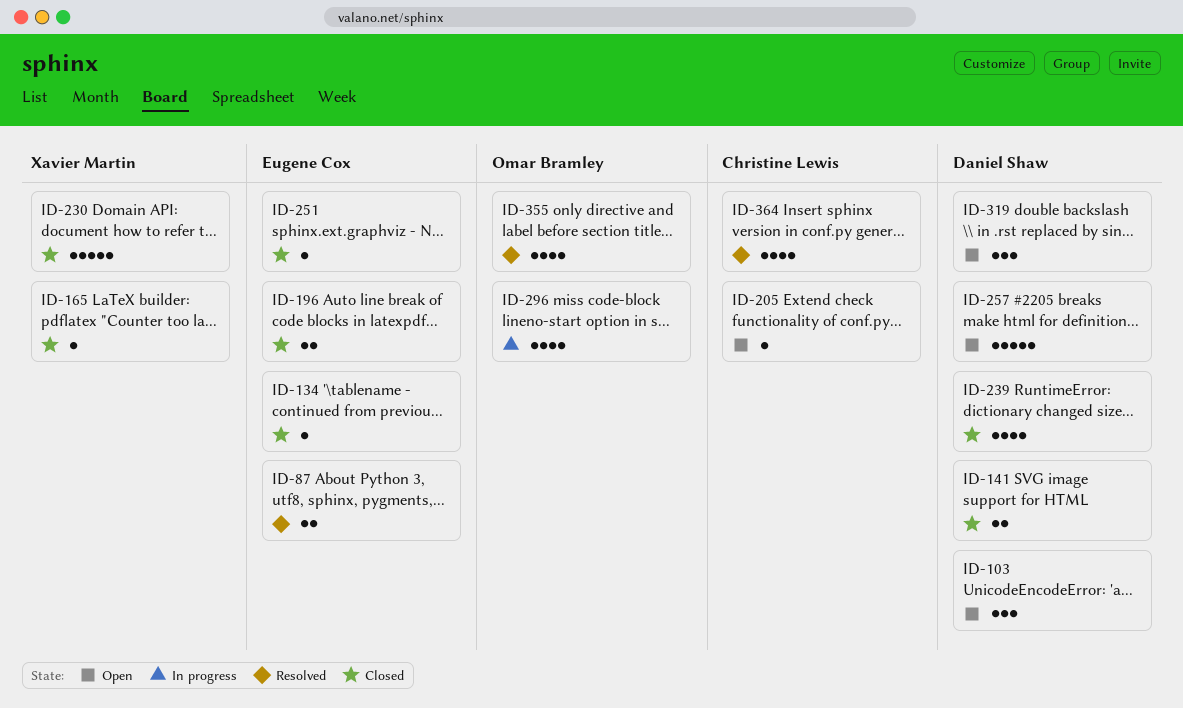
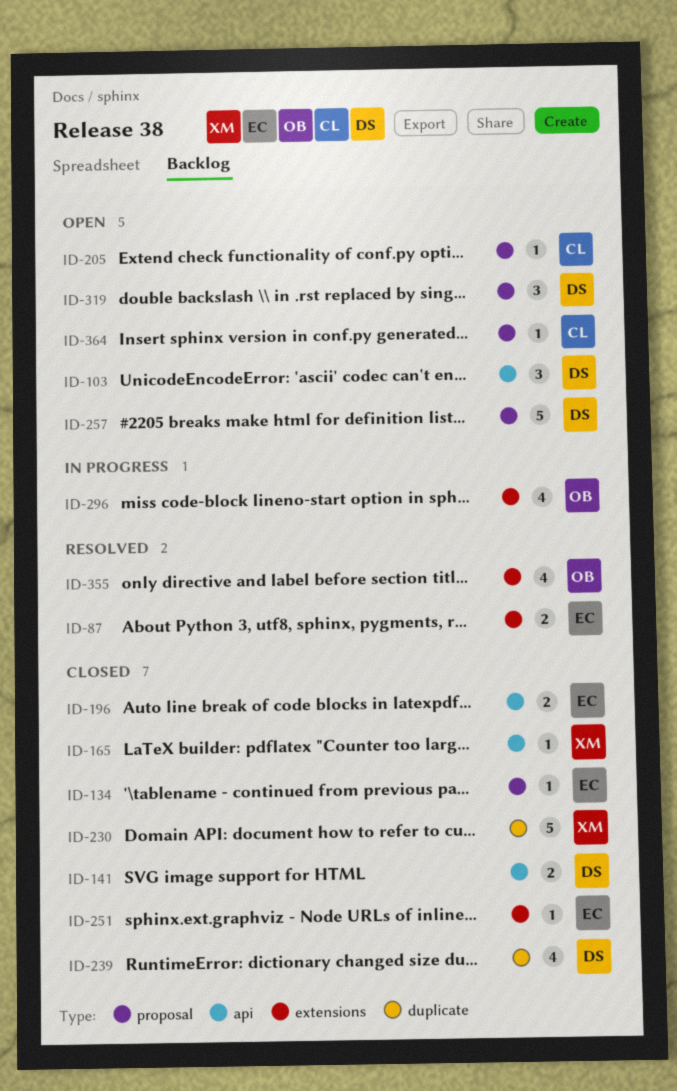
ID-364, status: Resolved -> Open
ID-364, estimate: 4 -> 1

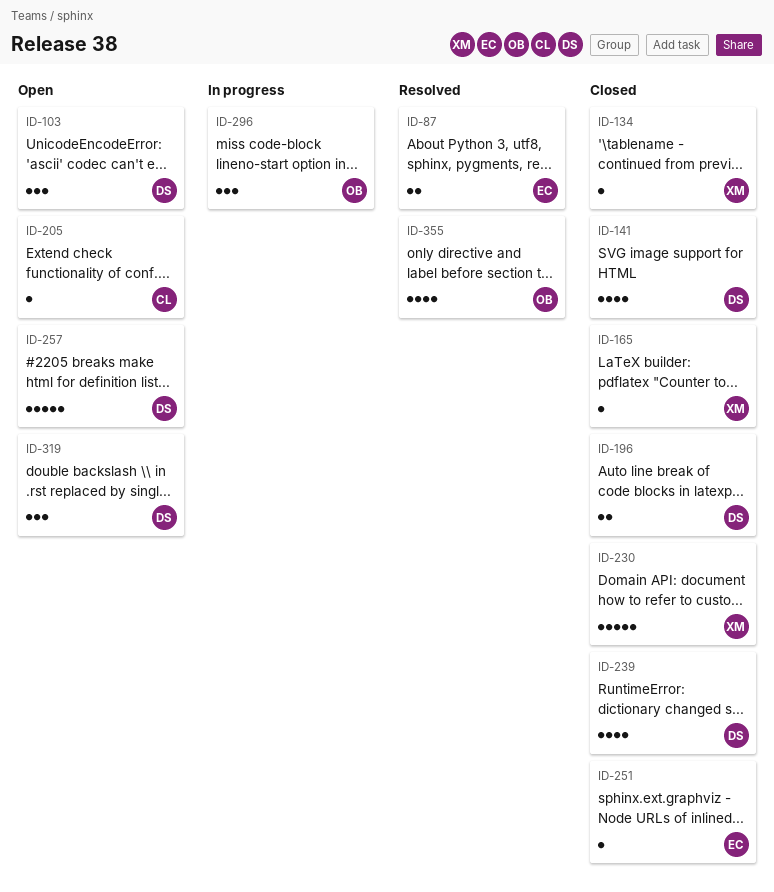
ID-134, owner: EC -> XM
ID-141, estimate: 2 -> 4
ID-196, owner: EC -> DS
ID-296, estimate: 4 -> 3
ID-364: present -> none

